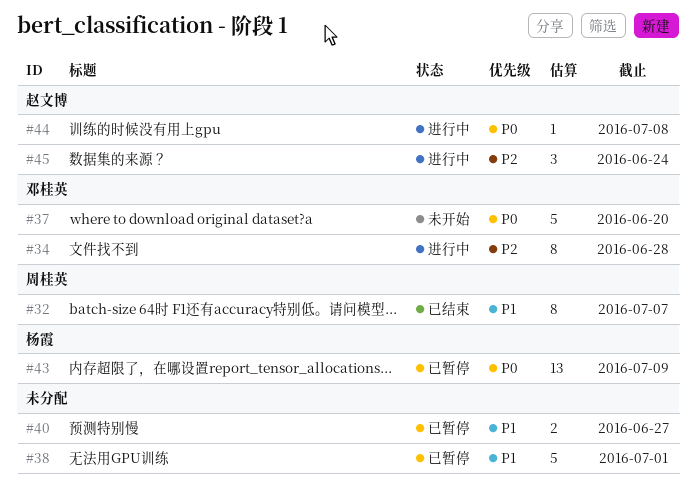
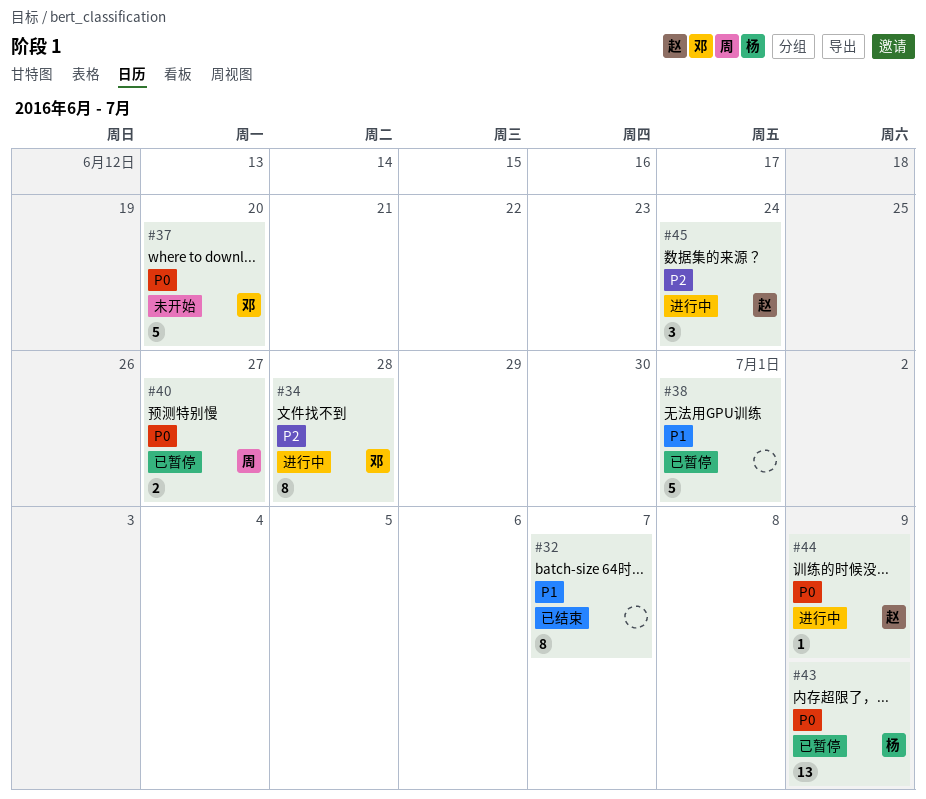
#32, owner: 周桂英 -> none
#40, owner: none -> 周桂英
#40, priority: P1 -> P0
#44, due: Jul 8 -> Jul 9

